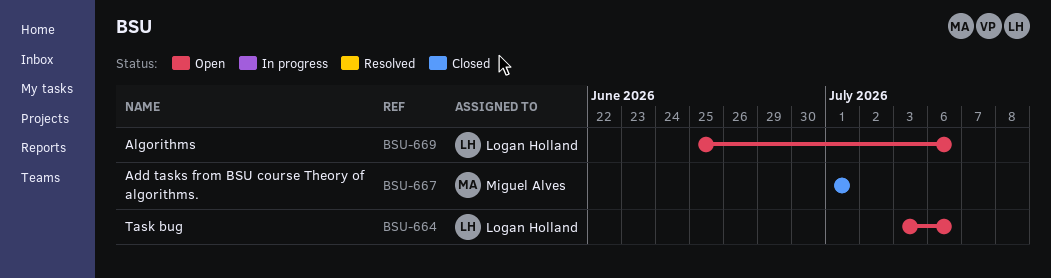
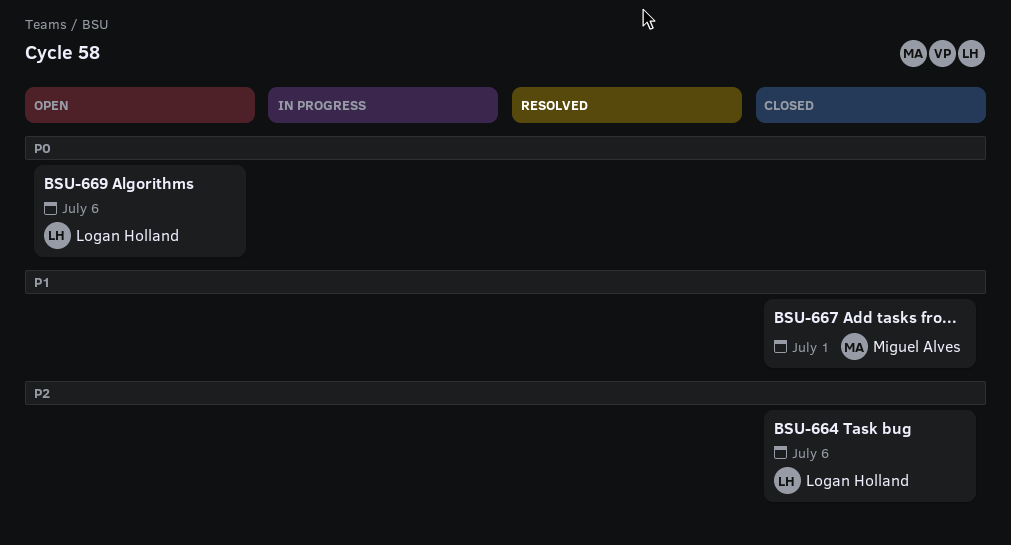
BSU-664, status: Open -> Closed

